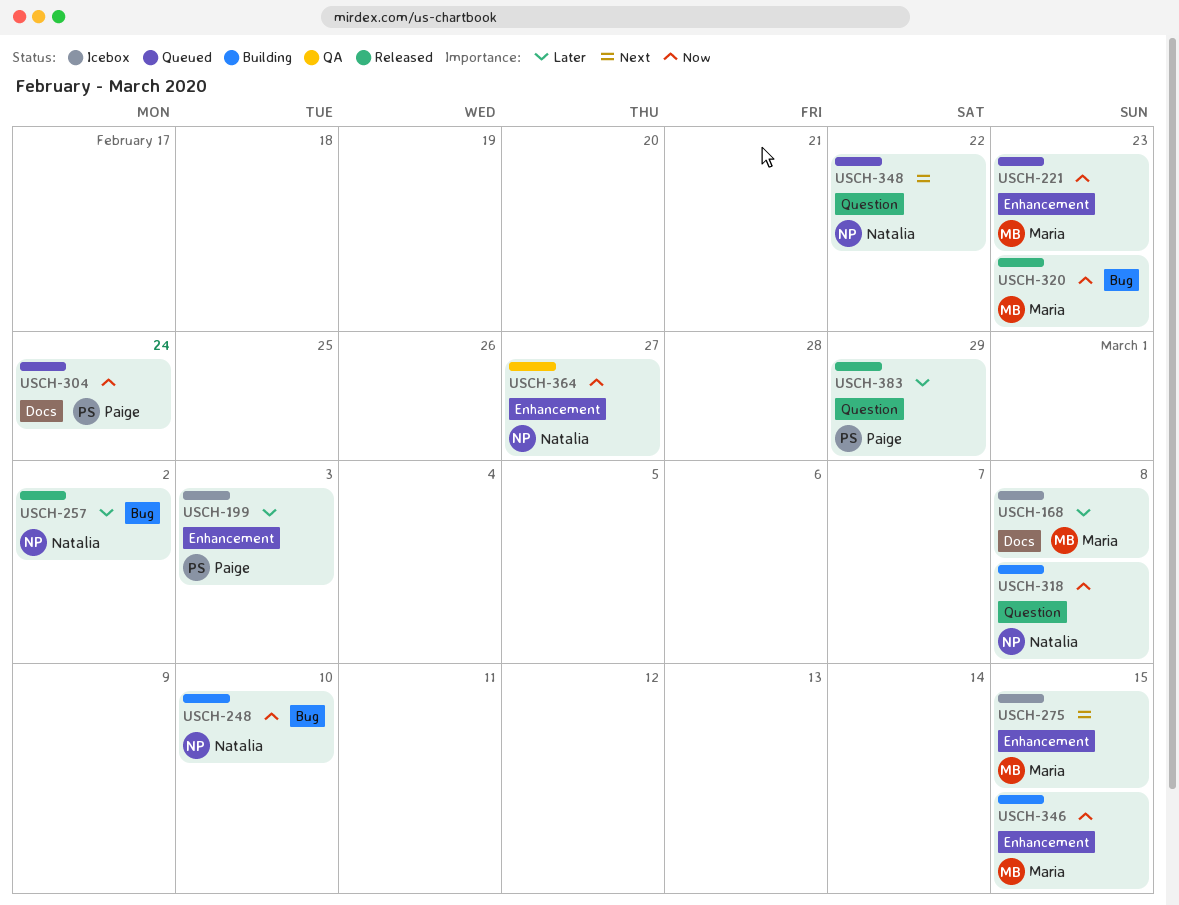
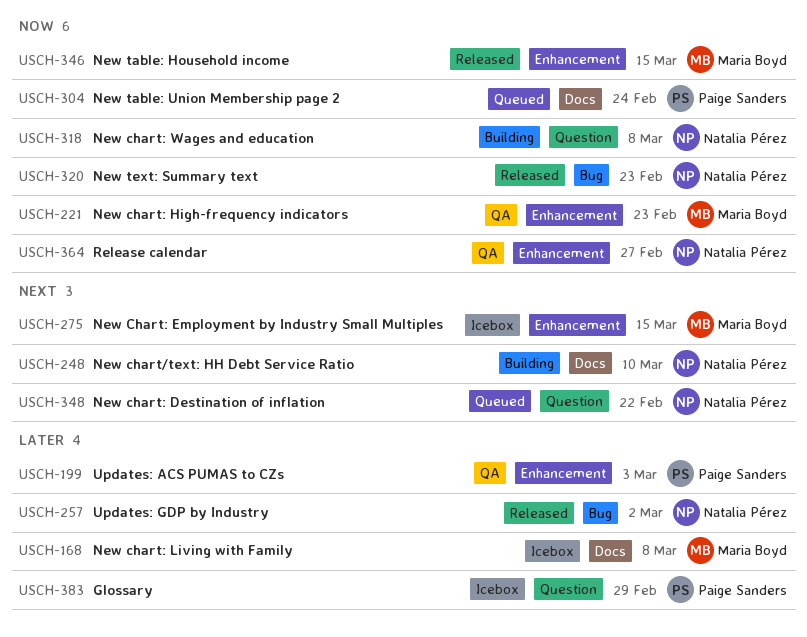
USCH-199, status: Icebox -> QA
USCH-221, status: Queued -> QA
USCH-248, priority: Now -> Next
USCH-248, label: Bug -> Docs
USCH-320, owner: Maria Boyd -> Natalia Pérez
USCH-346, status: Building -> Released
USCH-383, status: Released -> Icebox

